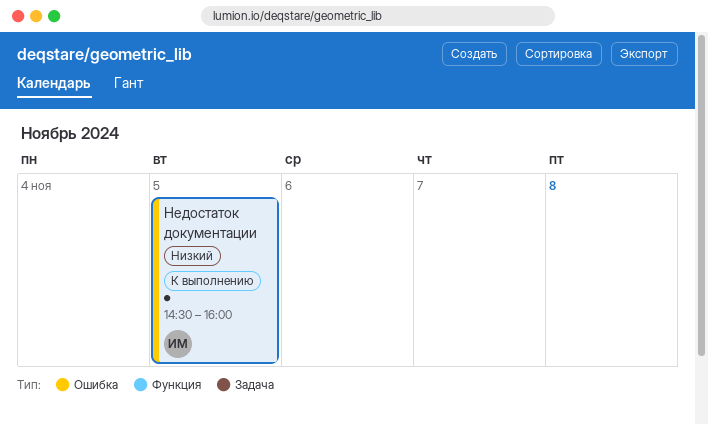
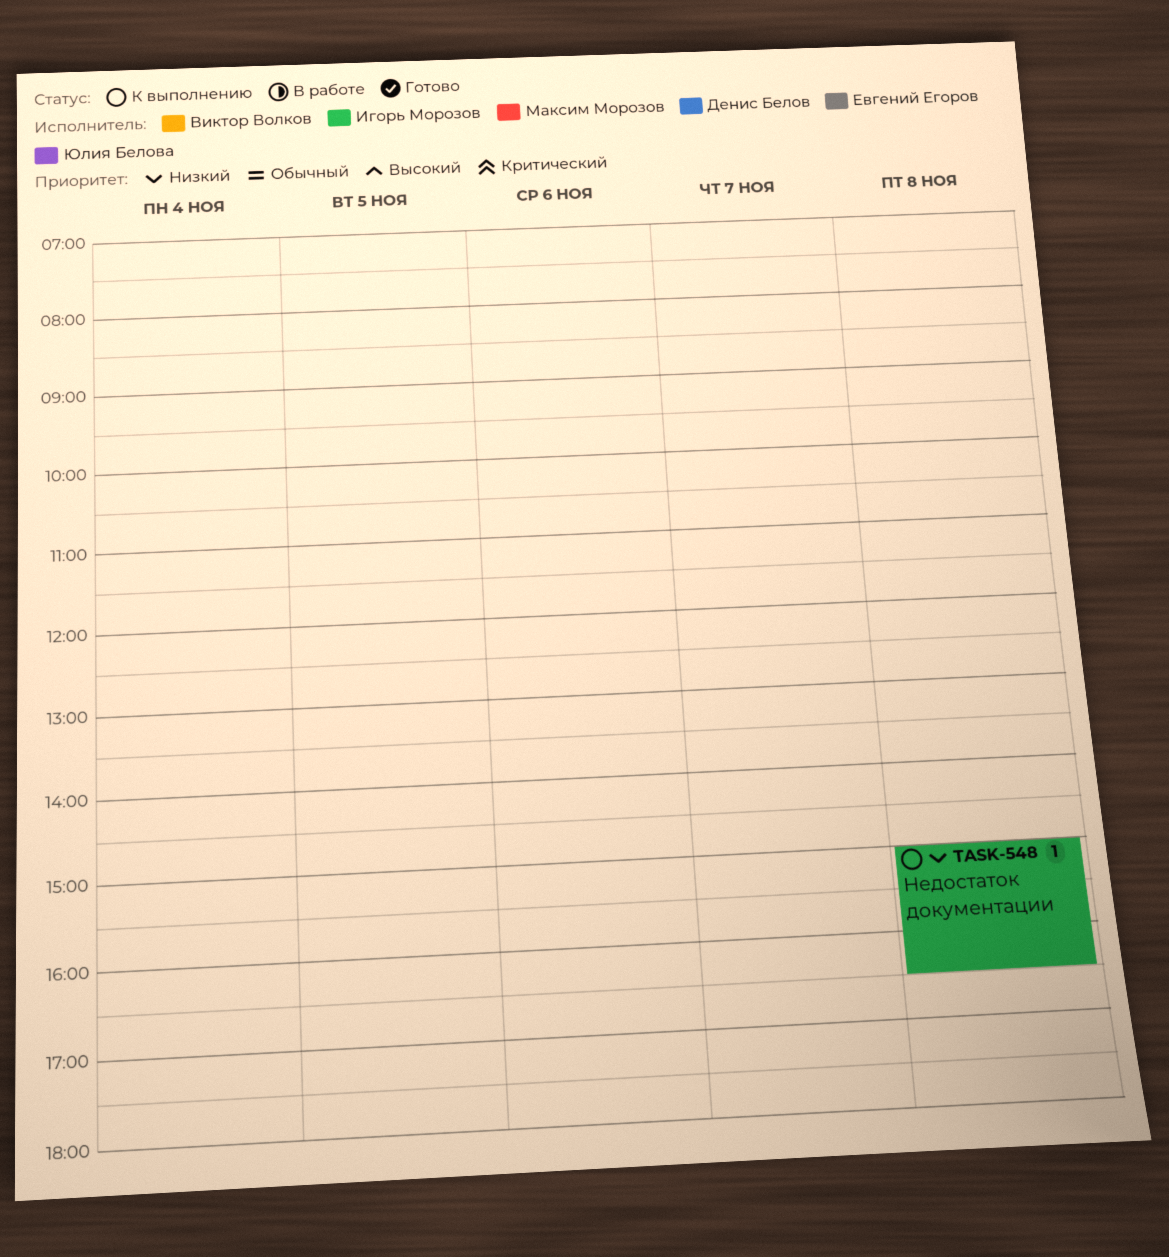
Недостаток документации, day: Nov 5 -> Nov 8
Недостаток документации, begins: 14:30 -> 15:00
Недостаток документации, ends: 16:00 -> 16:30

